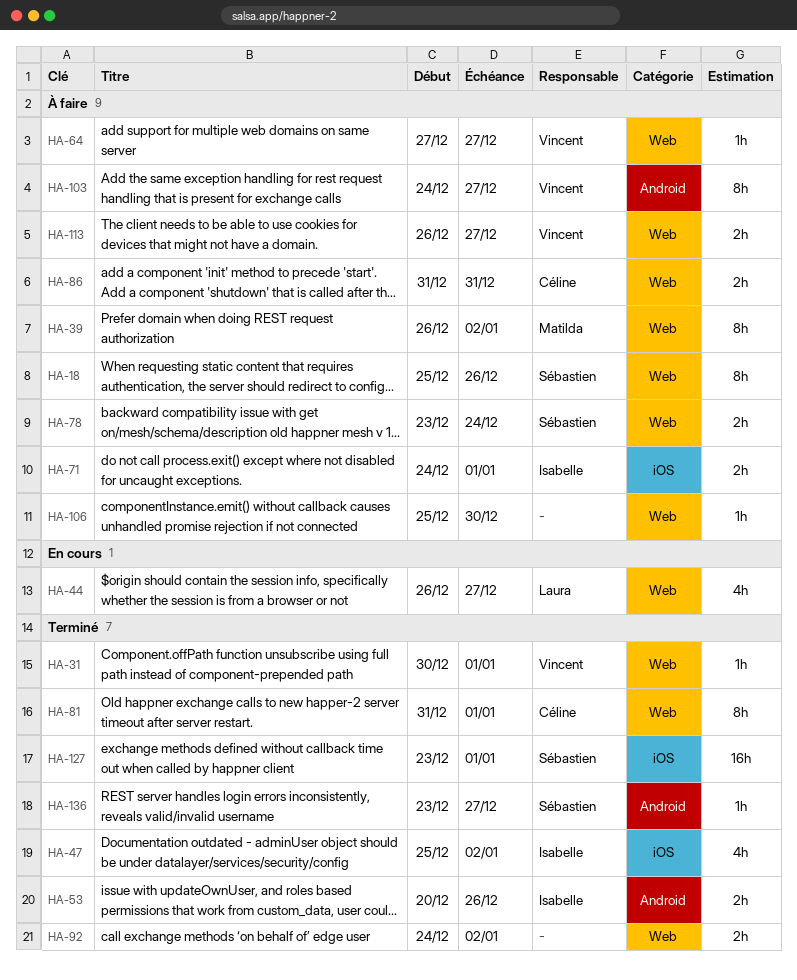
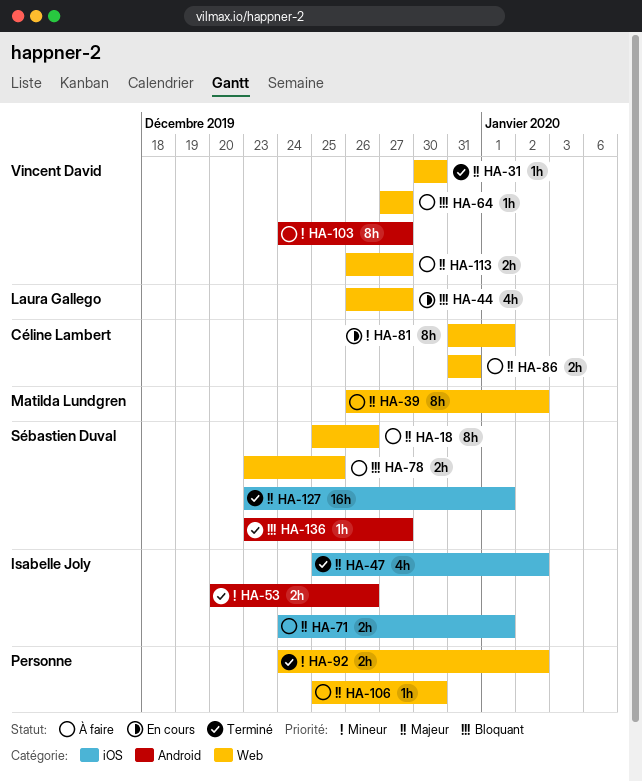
HA-31, due: Jan 1 -> Dec 30
HA-78, due: Dec 24 -> Dec 25
HA-81, status: Terminé -> En cours

